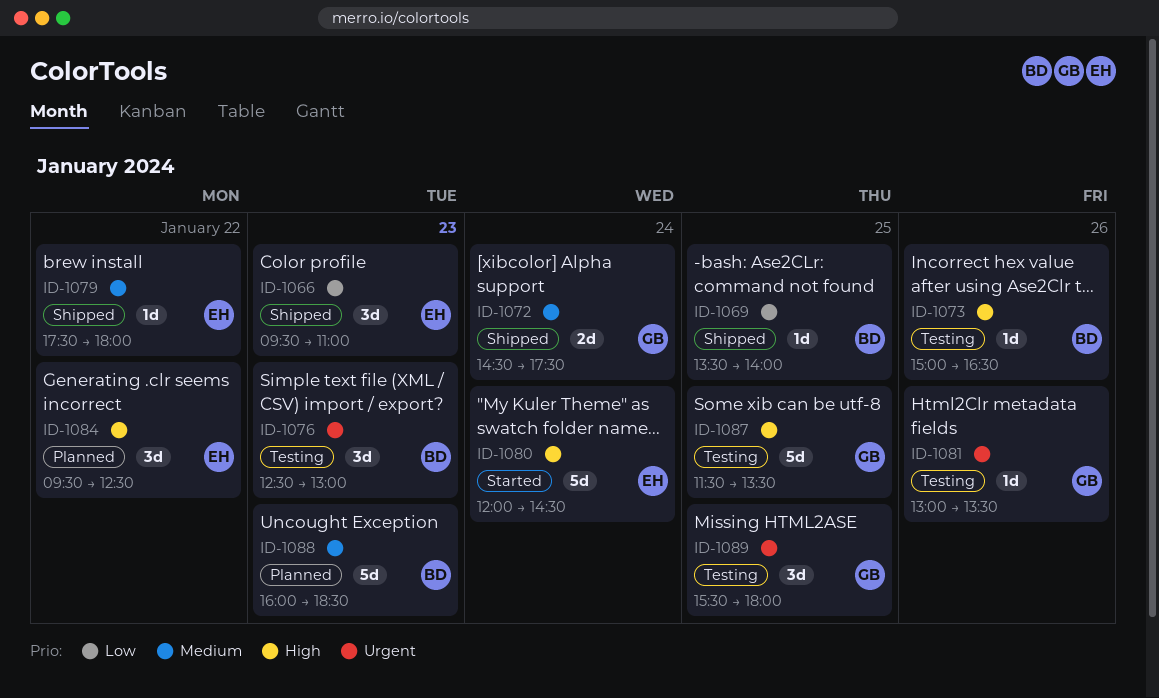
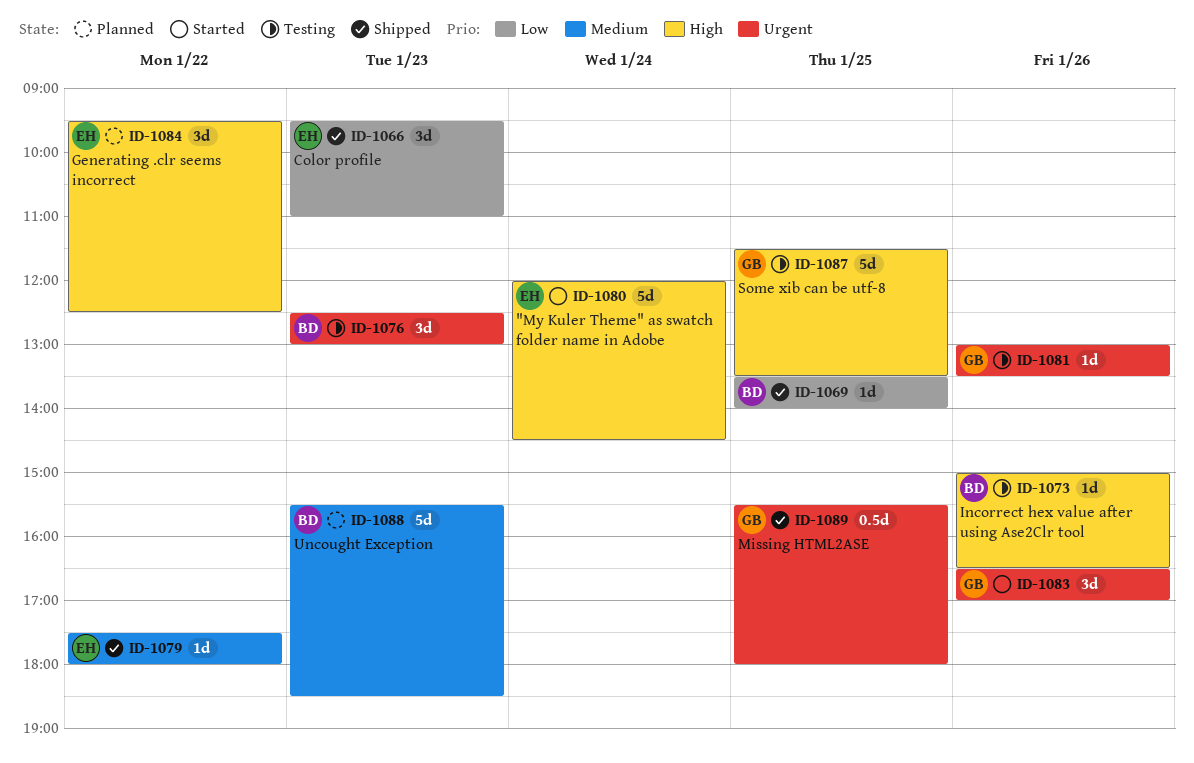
ID-1072: present -> none
ID-1083: none -> present
ID-1088, begins: 16:00 -> 15:30
ID-1089, status: Testing -> Shipped
ID-1089, estimate: 3d -> 0.5d

